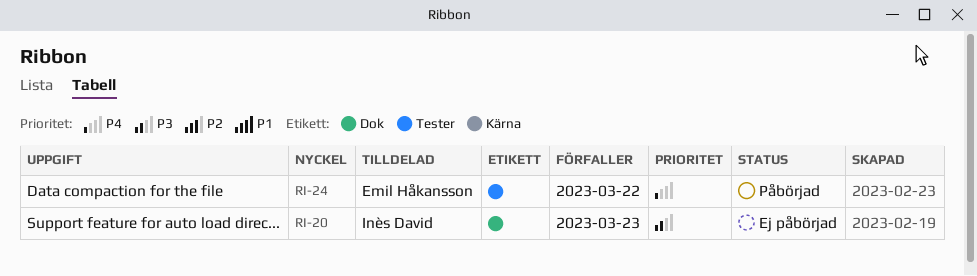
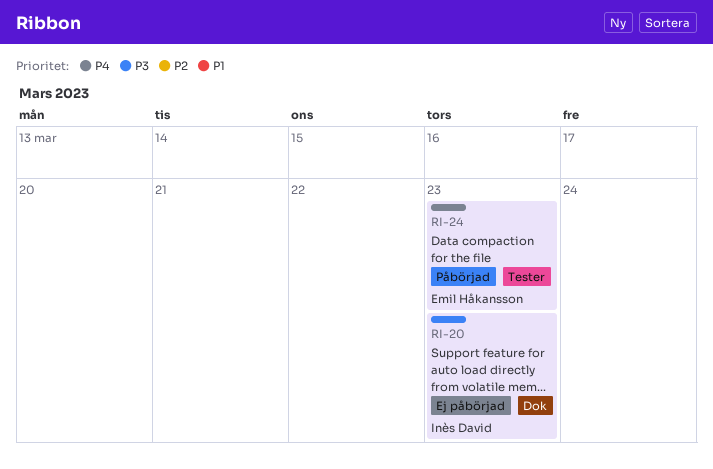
RI-24, due: Mar 22 -> Mar 23

